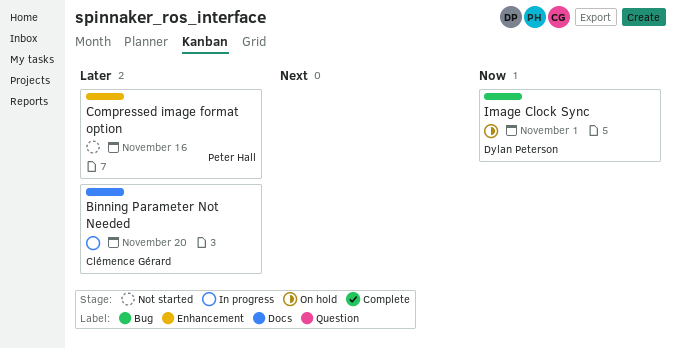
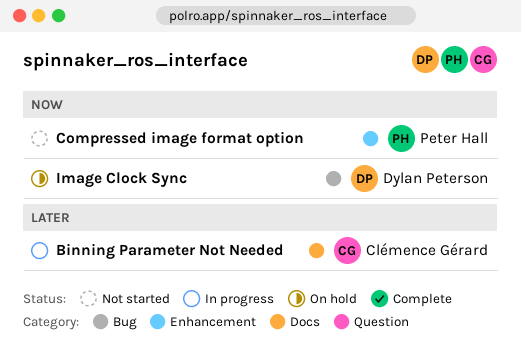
Compressed image format option, priority: Later -> Now

